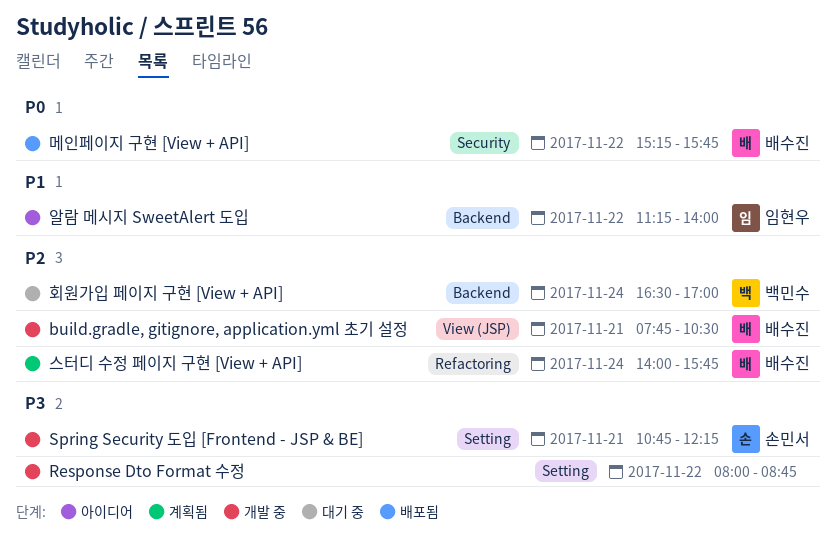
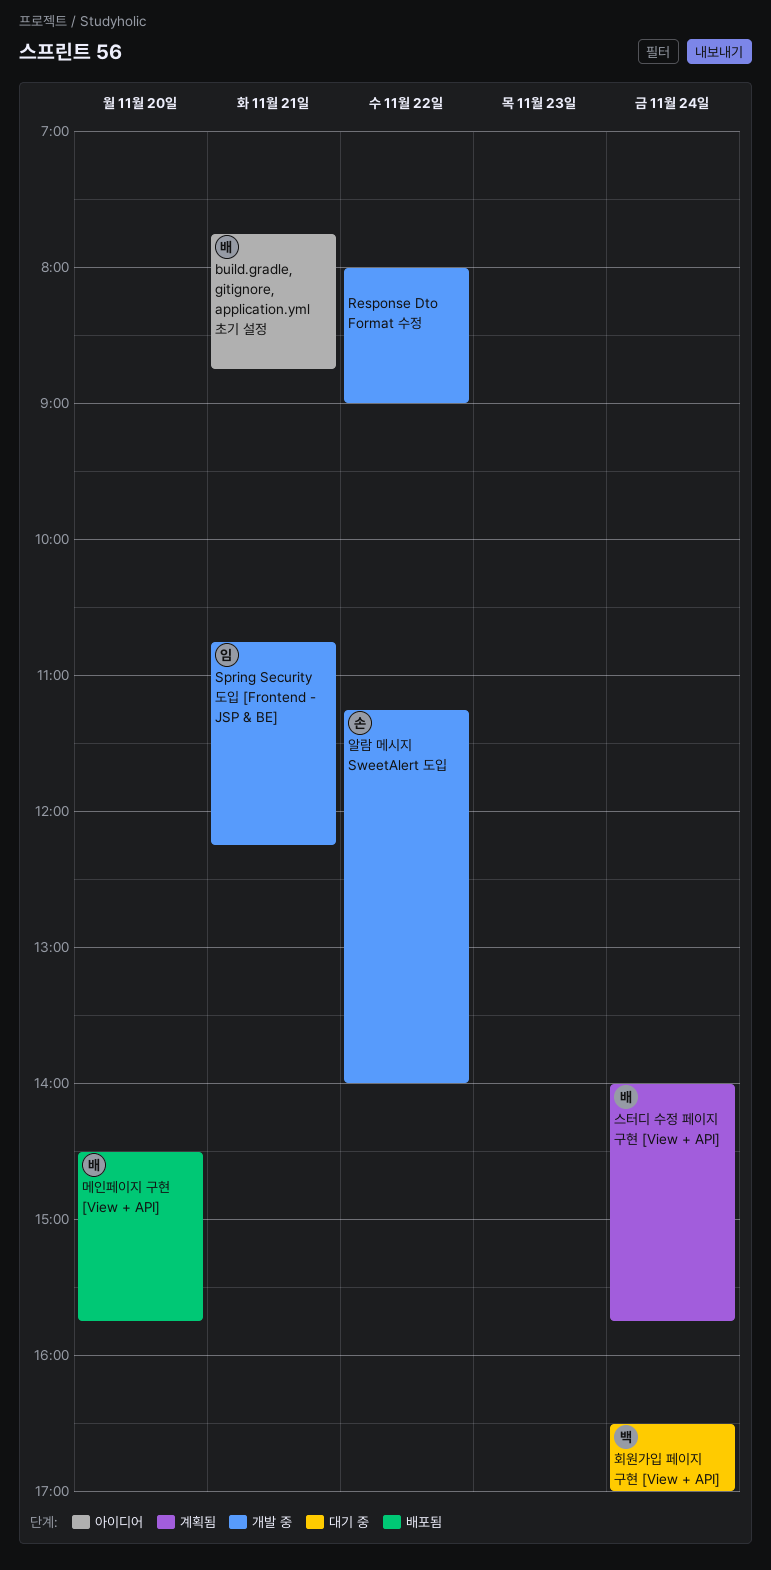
build.gradle, gitignore, application.yml 초기 설정, status: 개발 중 -> 아이디어
build.gradle, gitignore, application.yml 초기 설정, ends: 10:30 -> 08:45
Response Dto Format 수정, ends: 08:45 -> 09:00
Spring Security 도입 [Frontend - JSP & BE], owner: 손민서 -> 임현우
메인페이지 구현 [View + API], day: Nov 22 -> Nov 20
메인페이지 구현 [View + API], begins: 15:15 -> 14:30
알람 메시지 SweetAlert 도입, status: 아이디어 -> 개발 중
알람 메시지 SweetAlert 도입, owner: 임현우 -> 손민서

